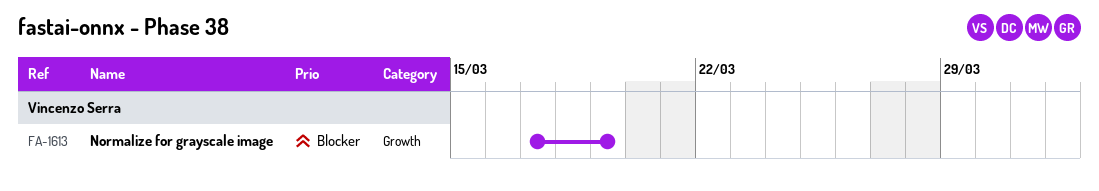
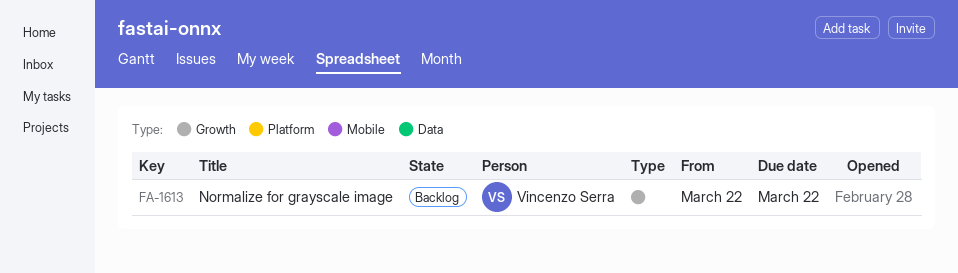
FA-1613, start: Mar 17 -> Mar 22
FA-1613, due: Mar 19 -> Mar 22

